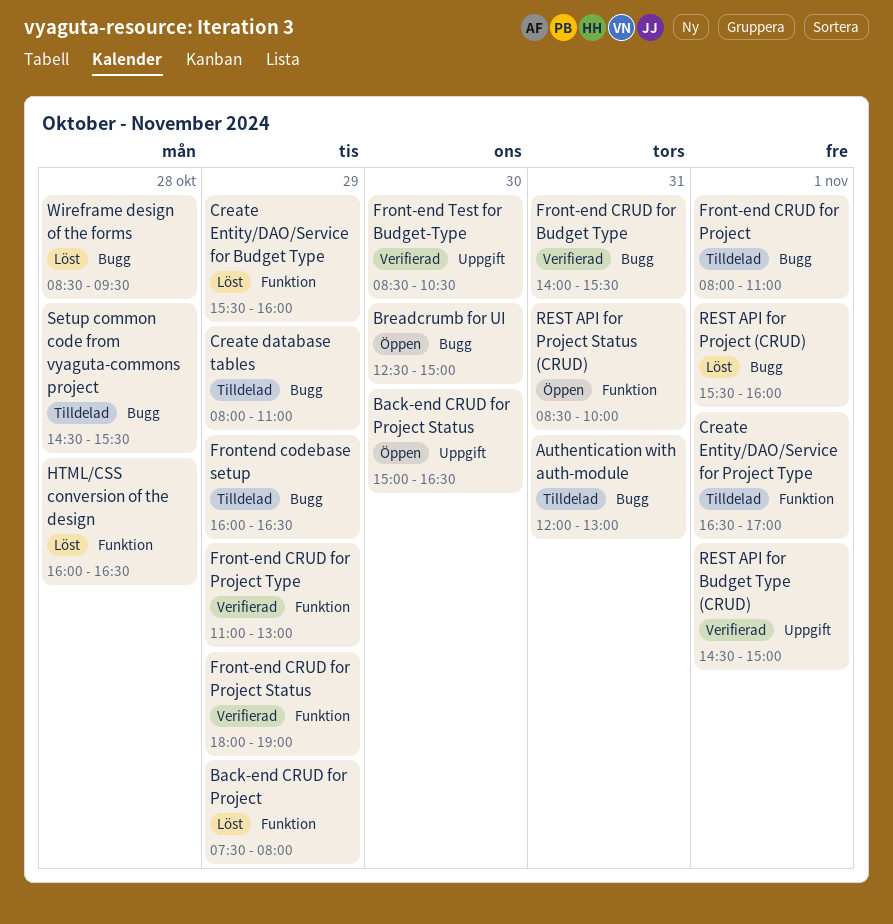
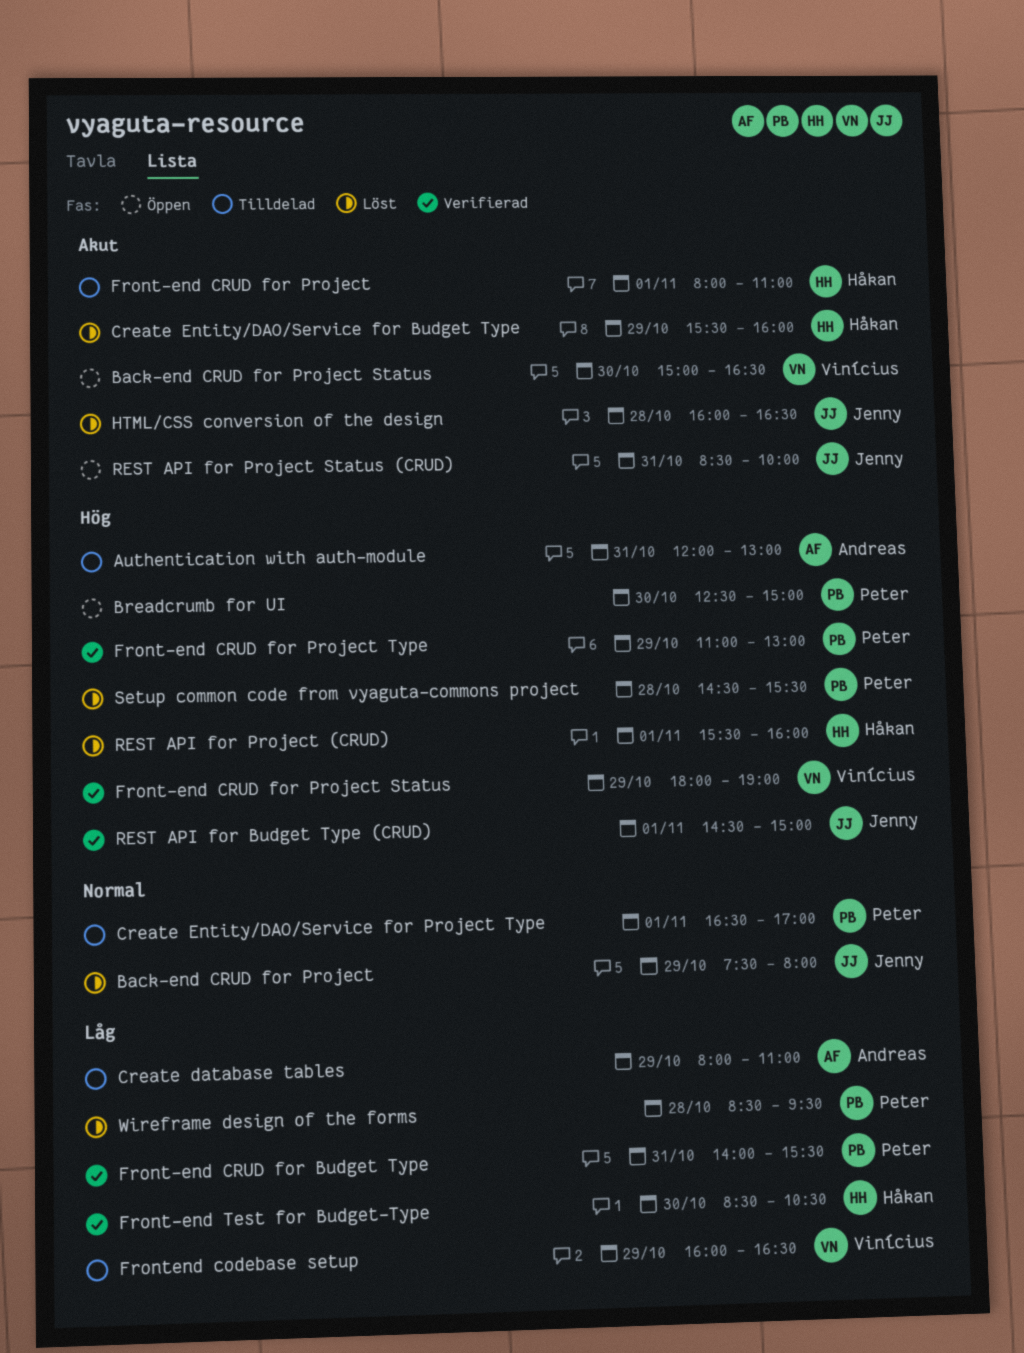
Setup common code from vyaguta-commons project, status: Tilldelad -> Löst

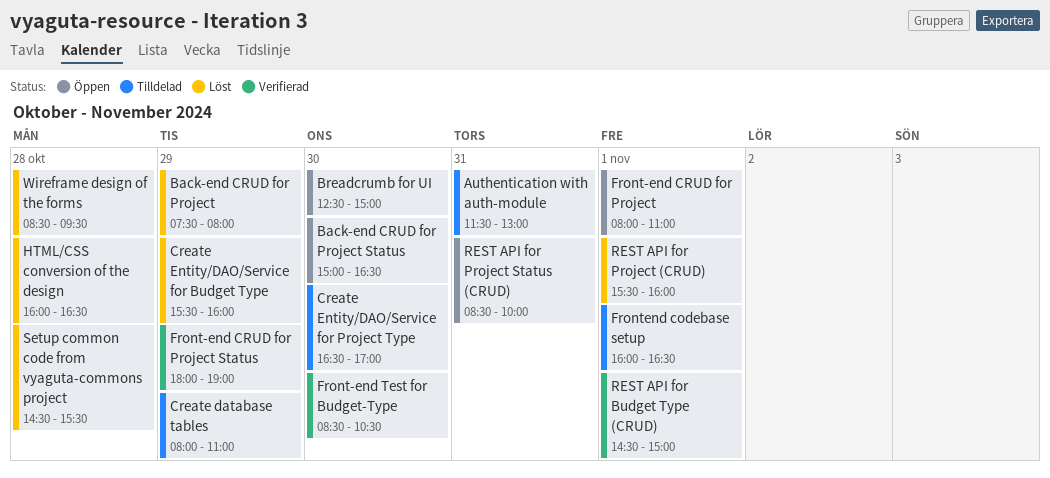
Authentication with auth-module, begins: 12:00 -> 11:30
Create Entity/DAO/Service for Project Type, day: Nov 1 -> Oct 30
Front-end CRUD for Budget Type: present -> none
Front-end CRUD for Project, status: Tilldelad -> Öppen
Front-end CRUD for Project Type: present -> none
Frontend codebase setup, day: Oct 29 -> Nov 1

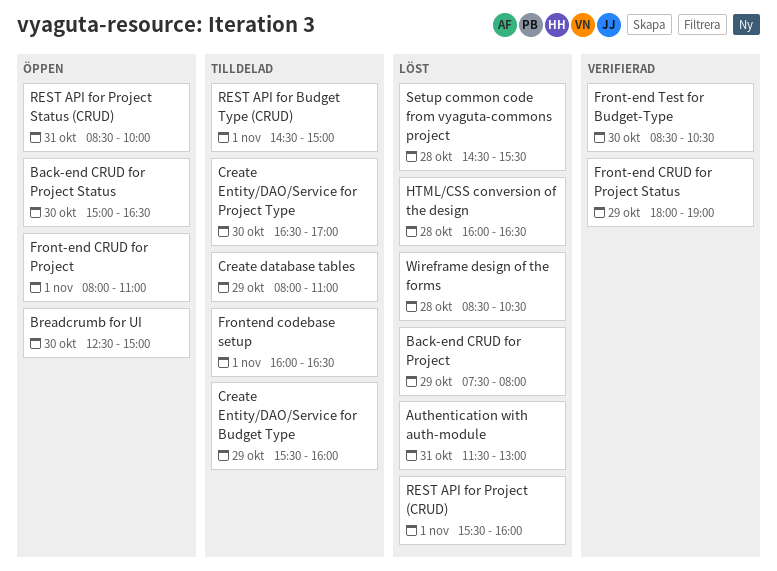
Authentication with auth-module, status: Tilldelad -> Löst
Create Entity/DAO/Service for Budget Type, status: Löst -> Tilldelad
REST API for Budget Type (CRUD), status: Verifierad -> Tilldelad
Wireframe design of the forms, ends: 09:30 -> 10:30

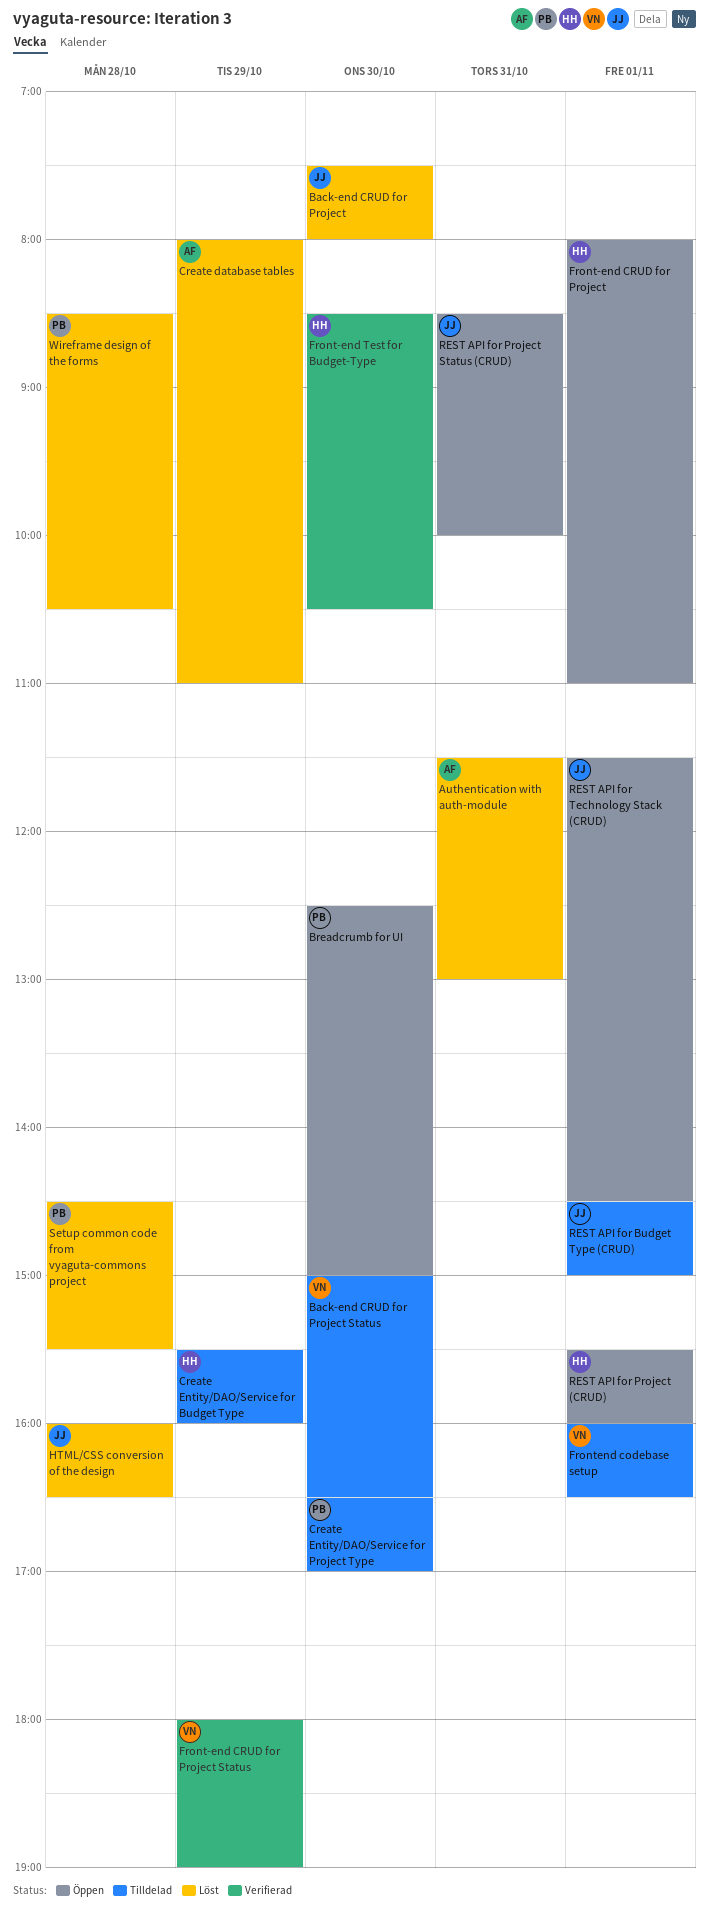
Back-end CRUD for Project, day: Oct 29 -> Oct 30
Back-end CRUD for Project Status, status: Öppen -> Tilldelad
Create database tables, status: Tilldelad -> Löst
REST API for Project (CRUD), status: Löst -> Öppen
REST API for Technology Stack (CRUD): none -> present

